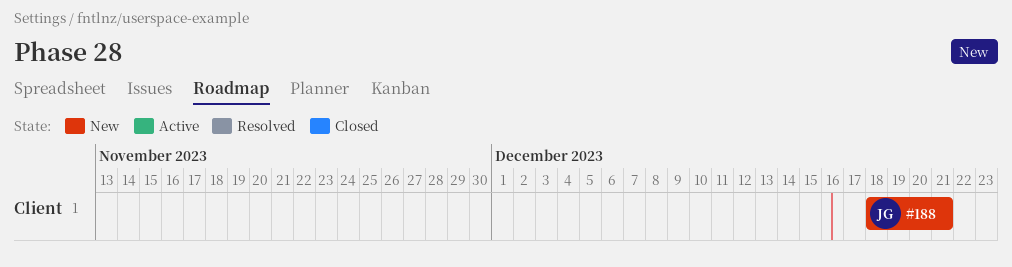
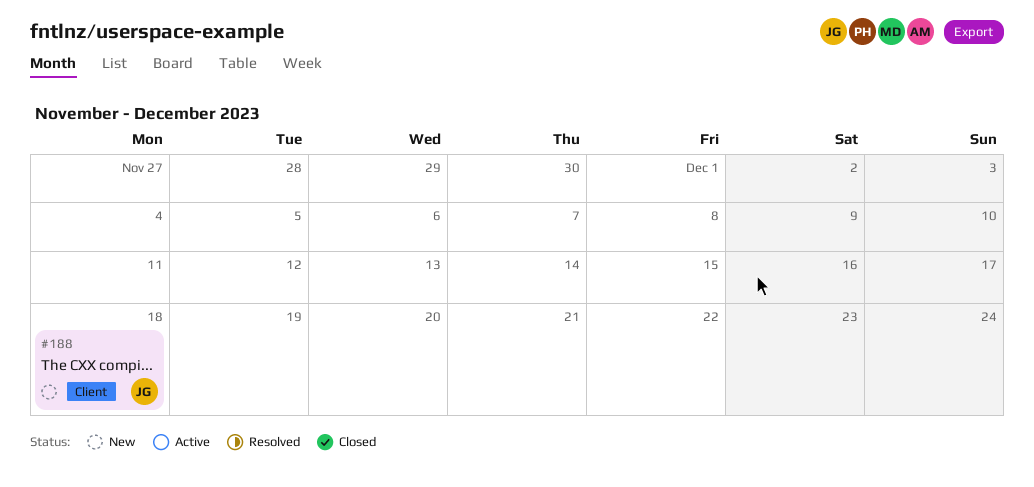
#188, due: Dec 21 -> Dec 18

